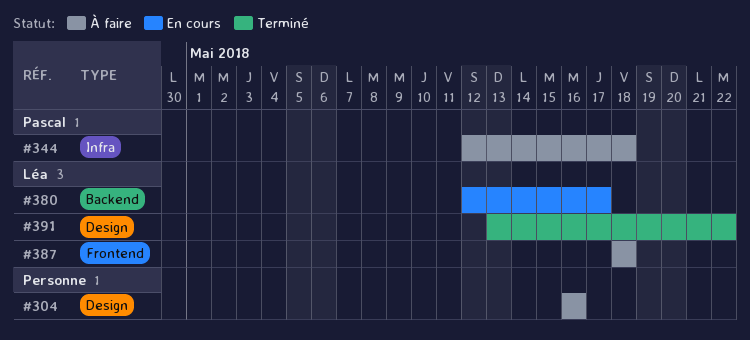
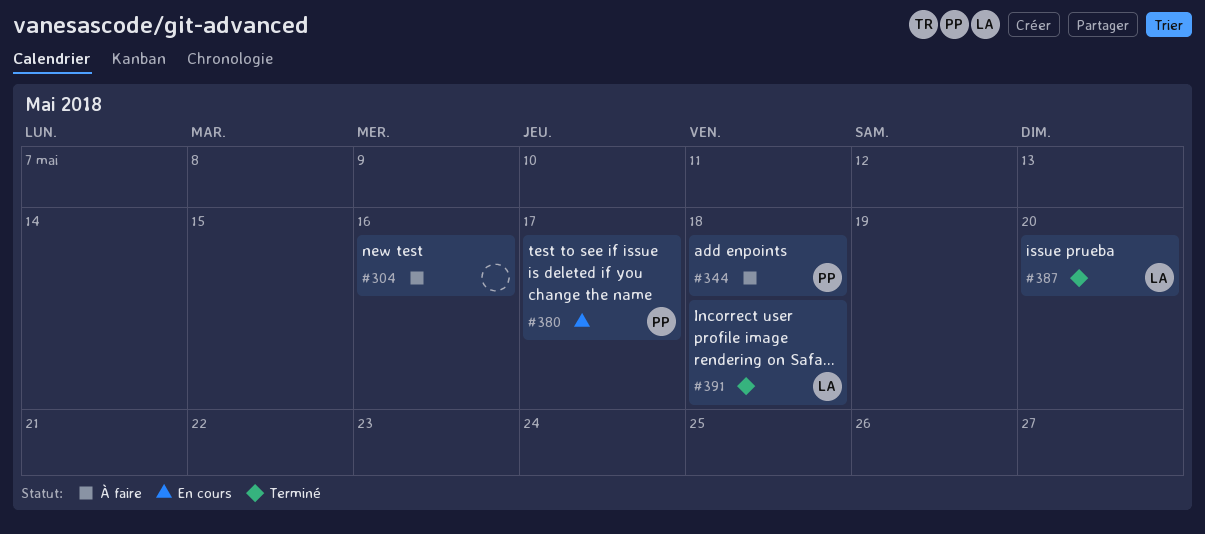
#380, owner: Léa -> Pascal
#387, status: À faire -> Terminé
#387, due: May 18 -> May 20
#391, due: May 22 -> May 18

